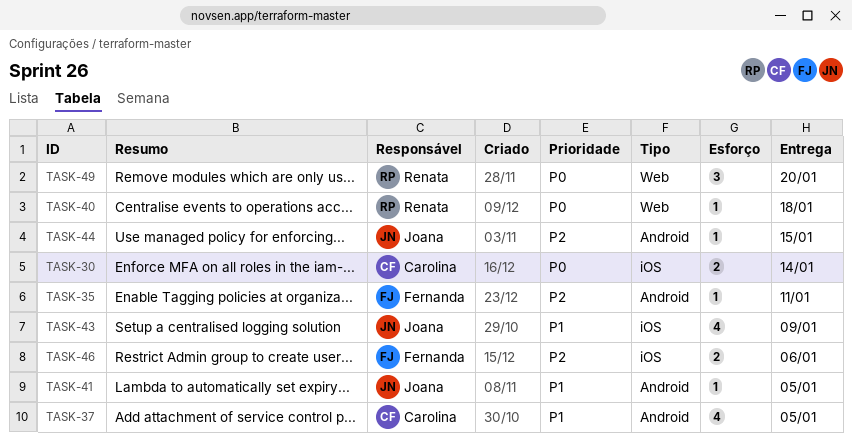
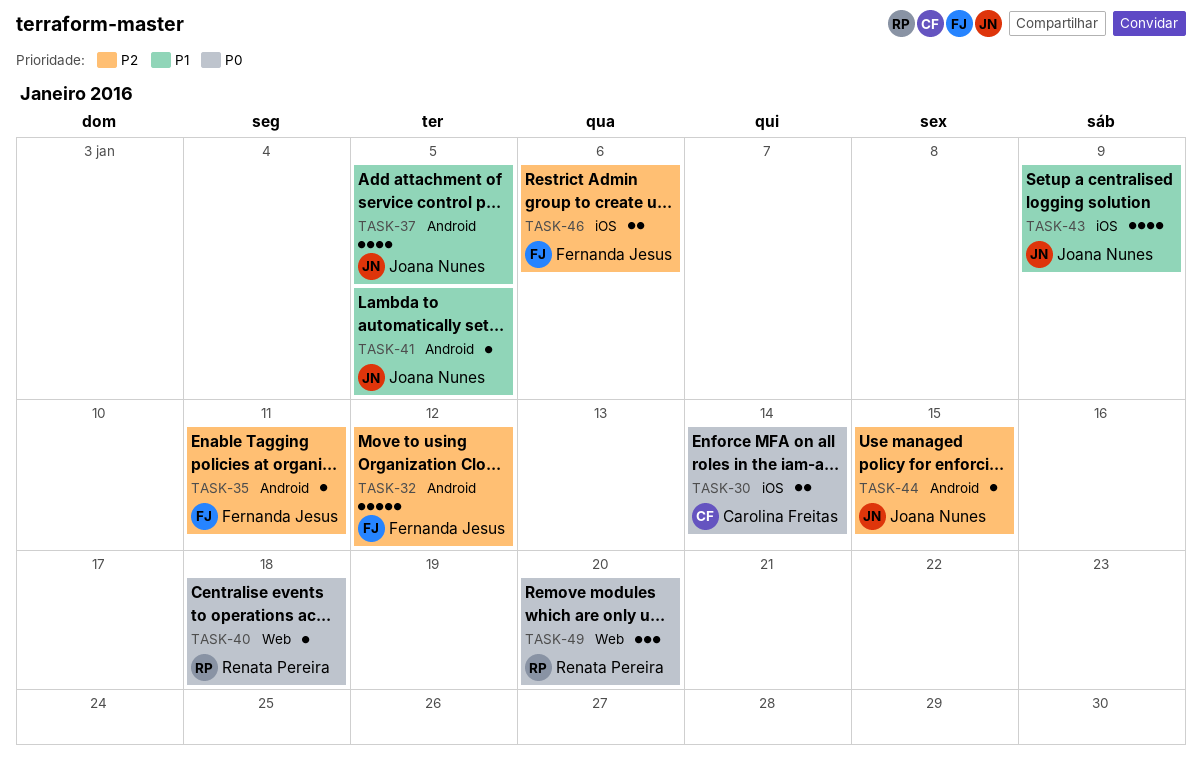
TASK-32: none -> present
TASK-37, owner: Carolina Freitas -> Joana Nunes

